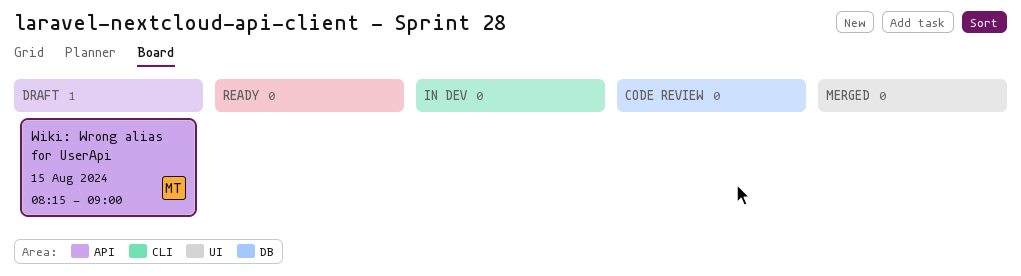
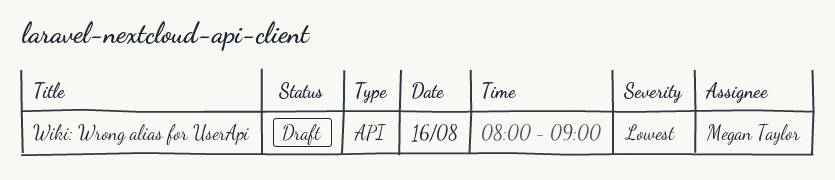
Wiki: Wrong alias for UserApi, day: Aug 15 -> Aug 16
Wiki: Wrong alias for UserApi, begins: 08:15 -> 08:00

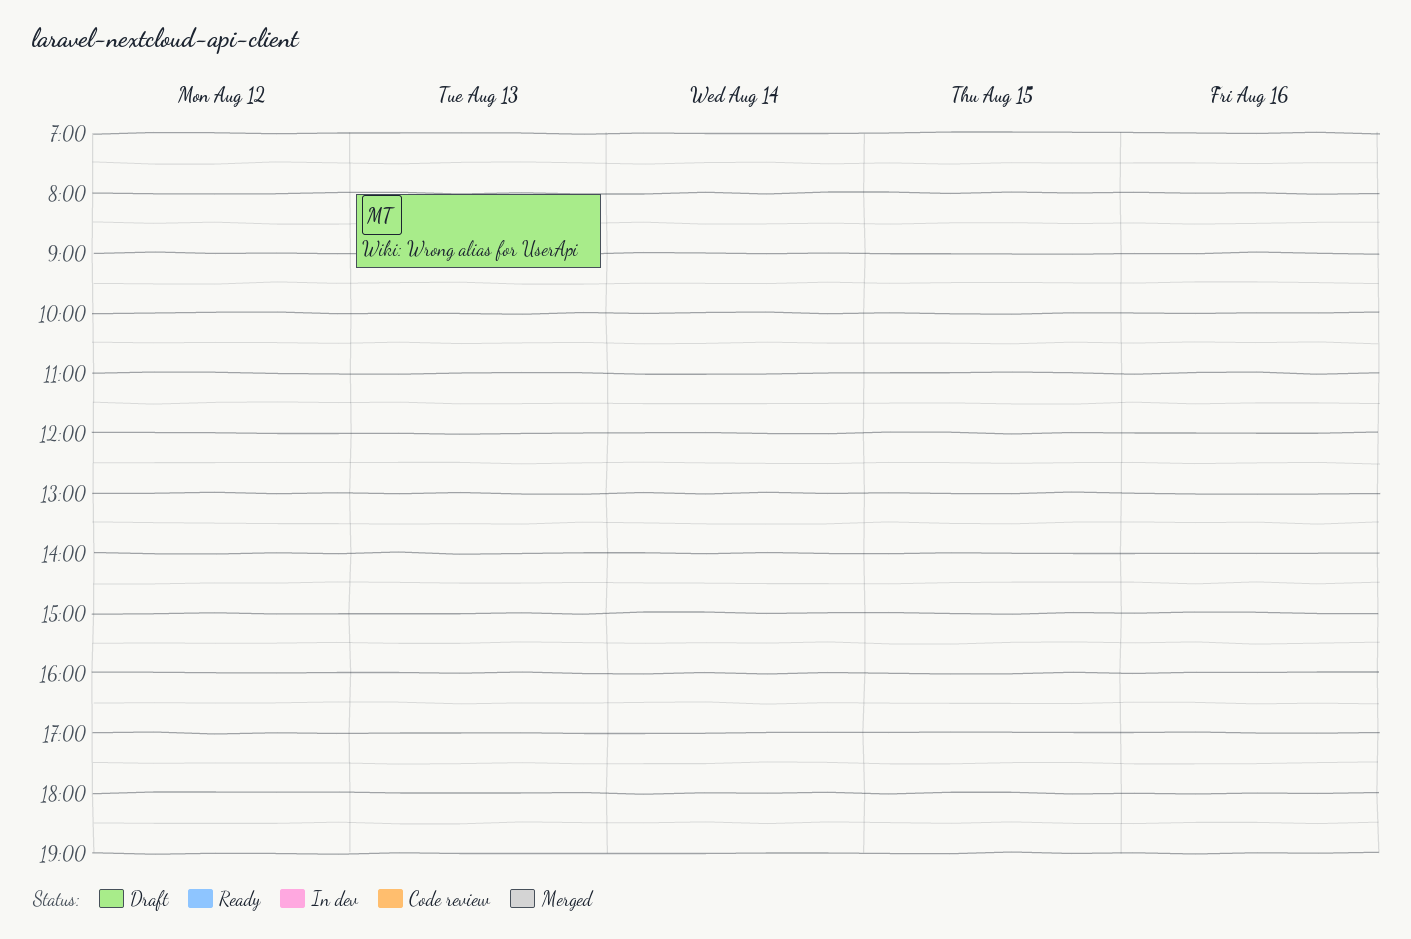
Wiki: Wrong alias for UserApi, day: Aug 16 -> Aug 13
Wiki: Wrong alias for UserApi, ends: 09:00 -> 09:15

